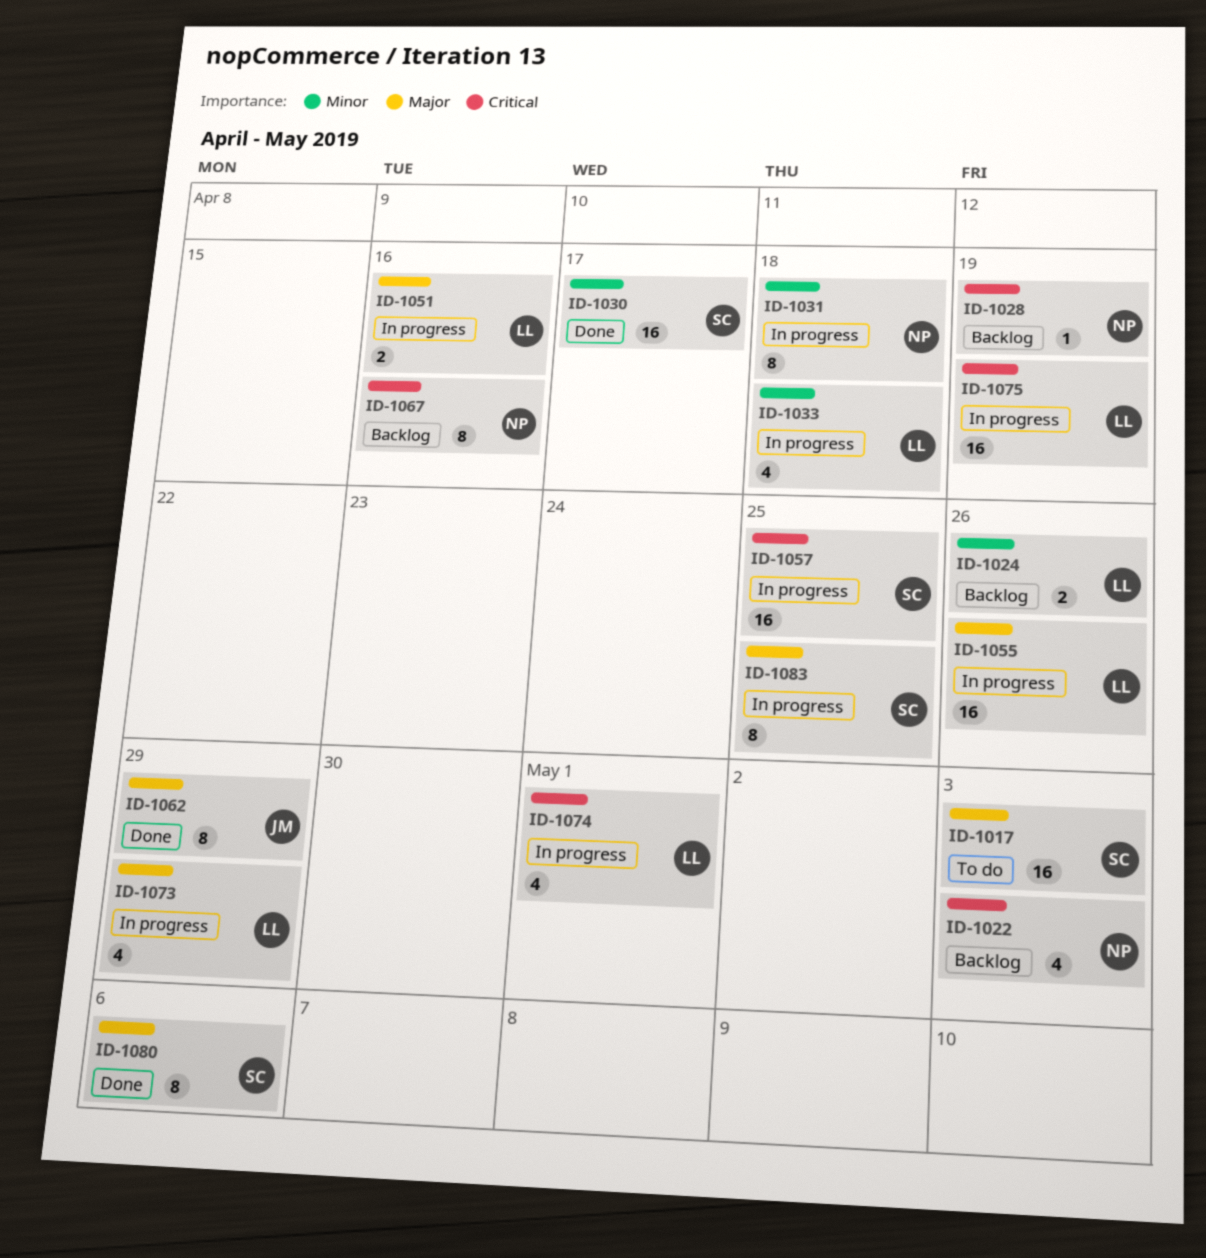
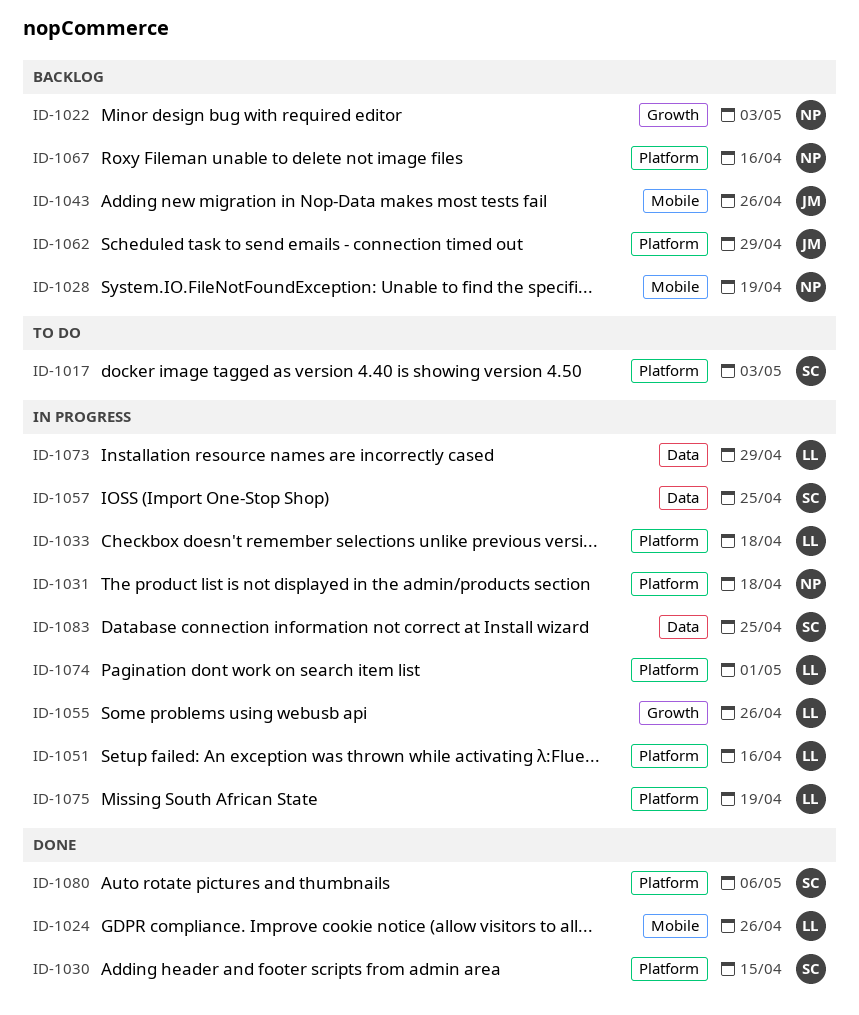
ID-1024, status: Backlog -> Done
ID-1030, due: Apr 17 -> Apr 15
ID-1043: none -> present
ID-1062, status: Done -> Backlog

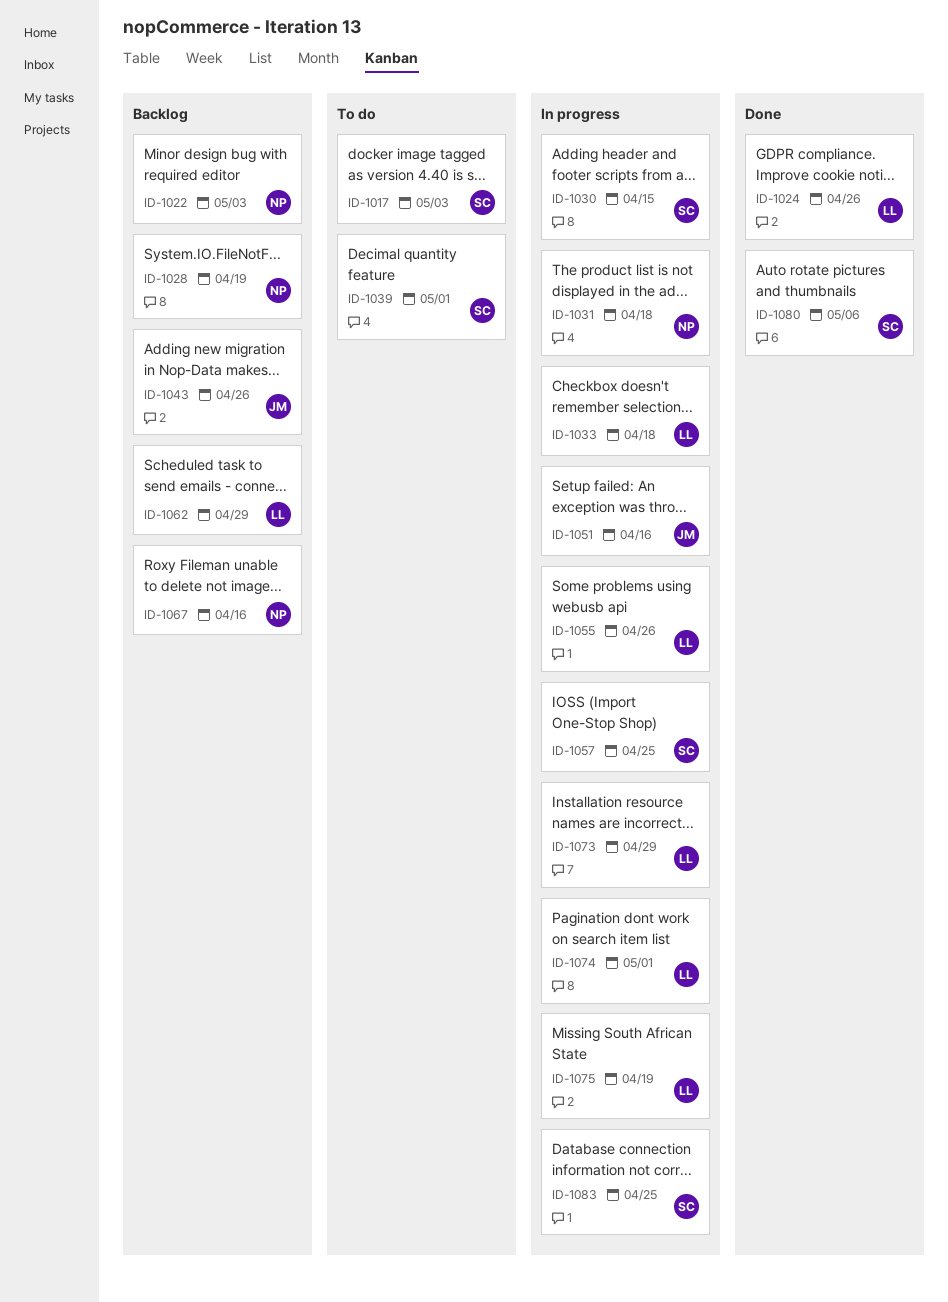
ID-1030, status: Done -> In progress
ID-1039: none -> present
ID-1051, owner: LL -> JM
ID-1062, owner: JM -> LL

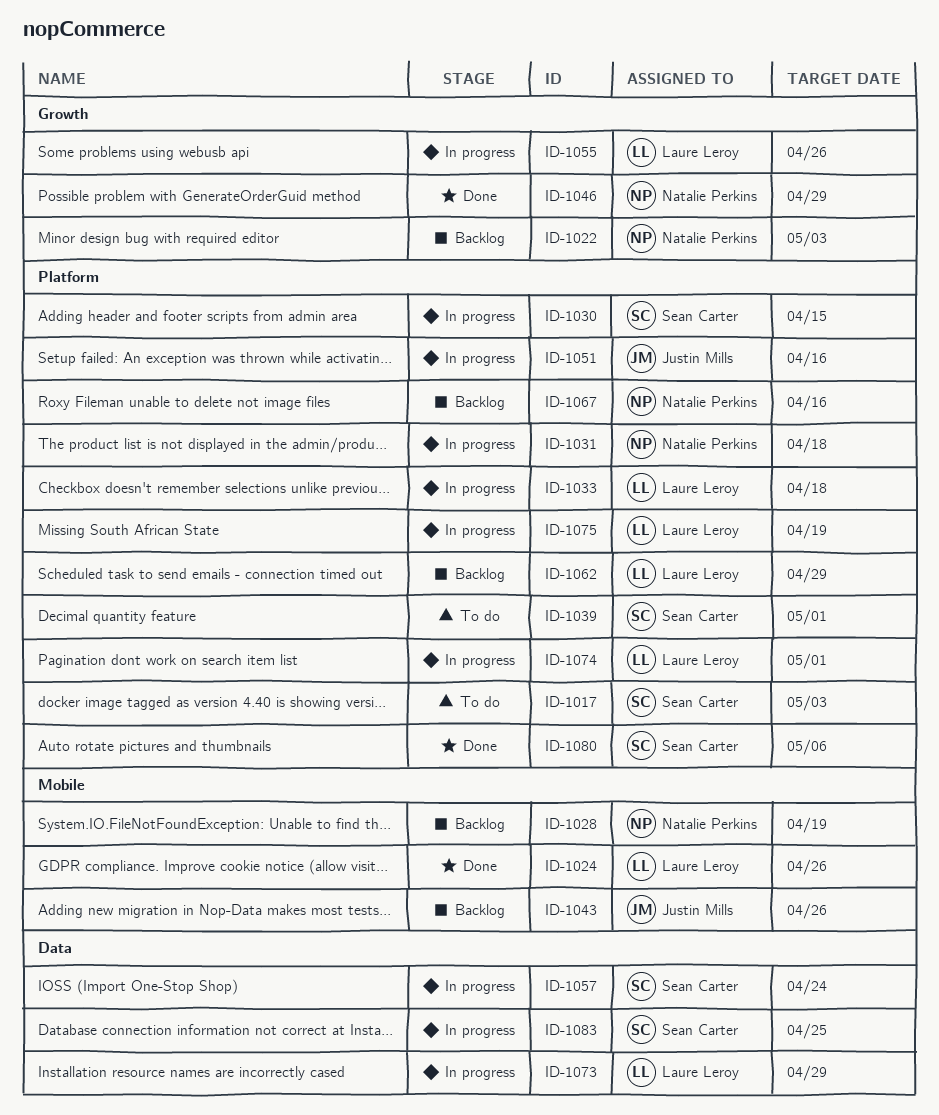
ID-1046: none -> present
ID-1057, due: Apr 25 -> Apr 24

